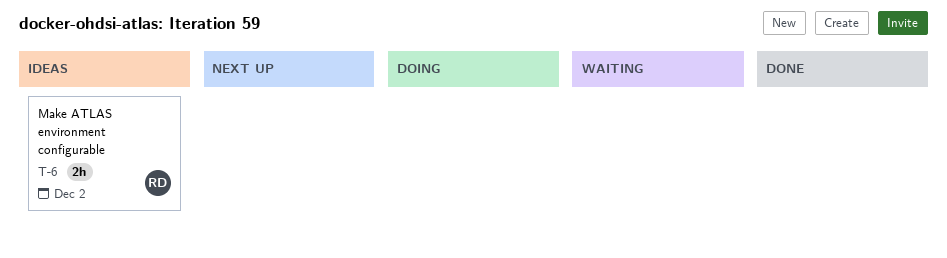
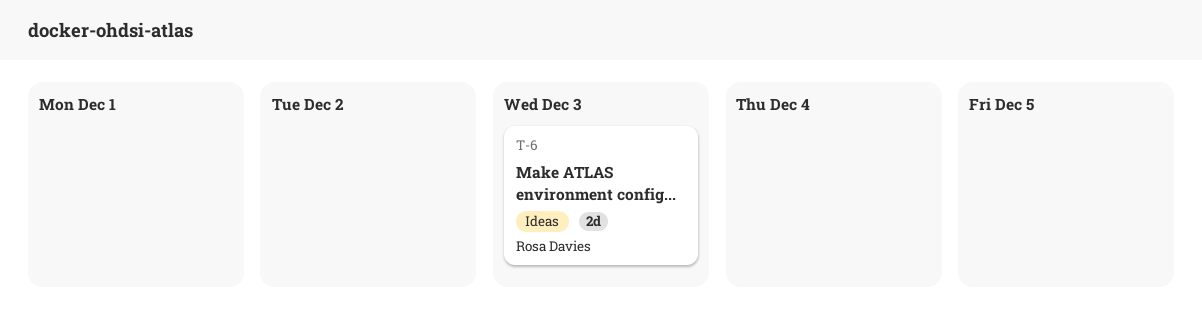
T-6, estimate: 2h -> 2d
T-6, due: Dec 2 -> Dec 3

